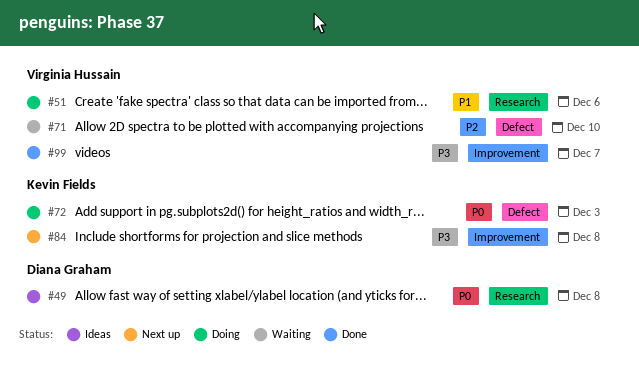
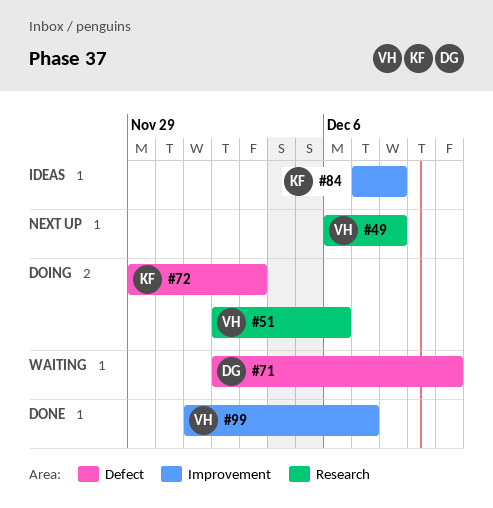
#49, status: Ideas -> Next up
#49, owner: Diana Graham -> Virginia Hussain
#71, owner: Virginia Hussain -> Diana Graham
#84, status: Next up -> Ideas

